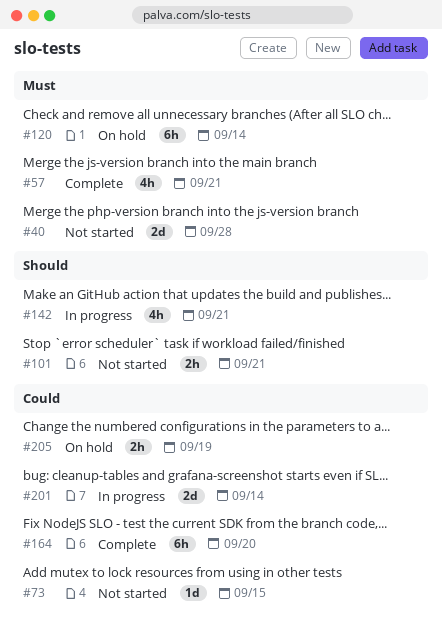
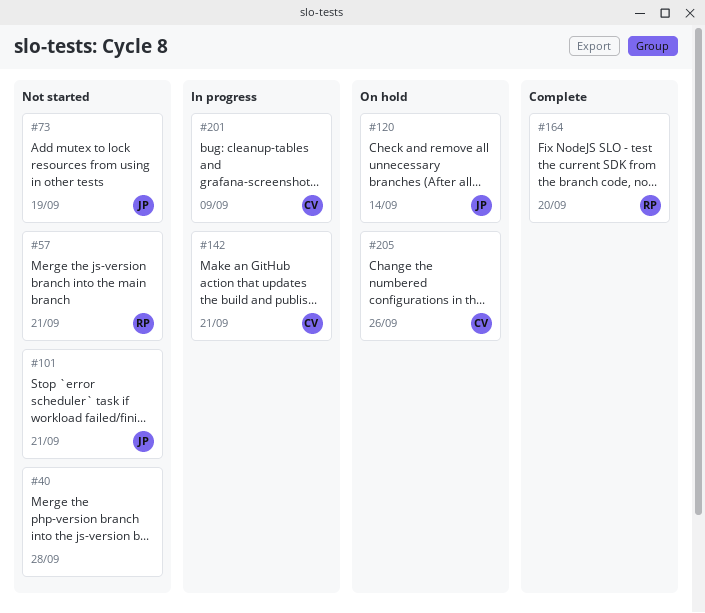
#57, status: Complete -> Not started
#73, due: Sep 15 -> Sep 19
#201, due: Sep 14 -> Sep 9
#205, due: Sep 19 -> Sep 26

